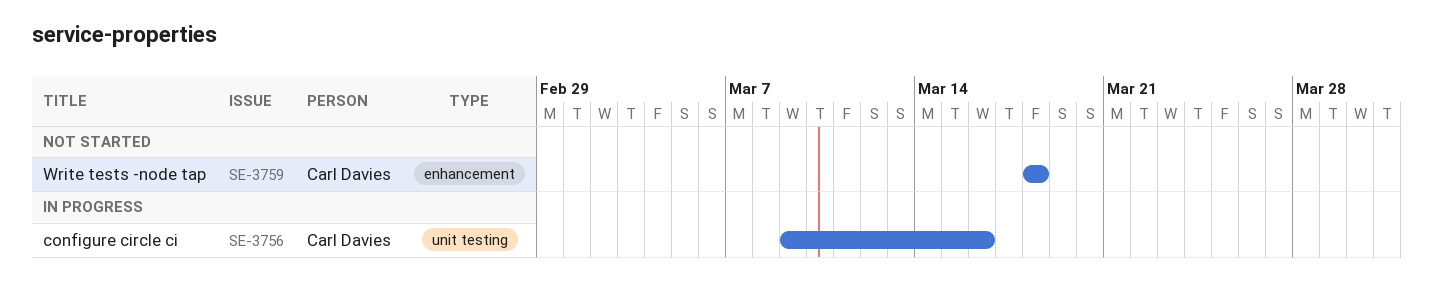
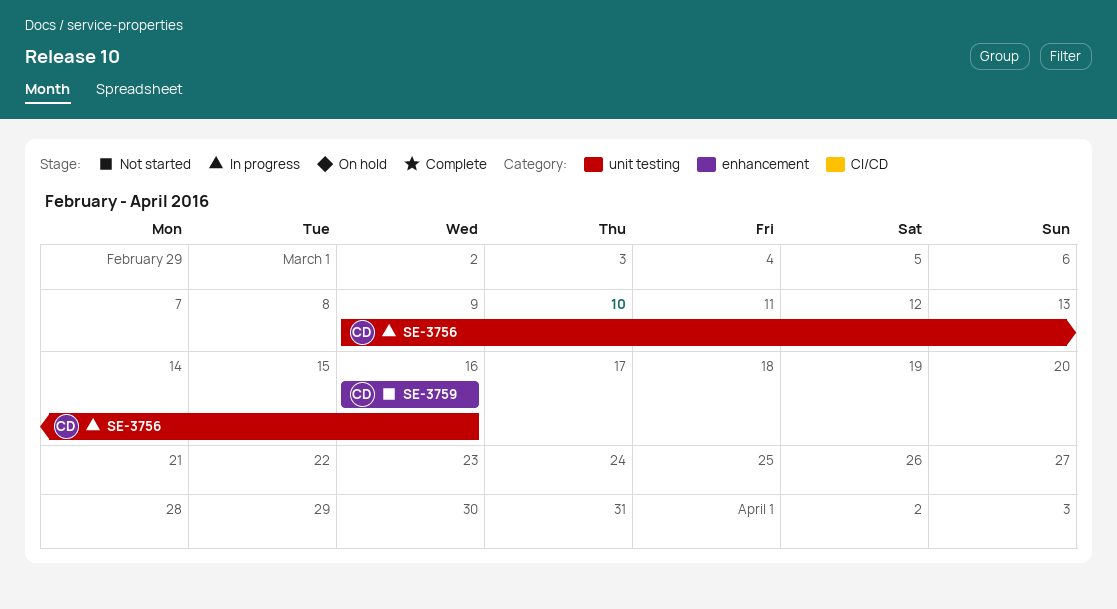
SE-3759, start: Mar 18 -> Mar 16
SE-3759, due: Mar 18 -> Mar 16

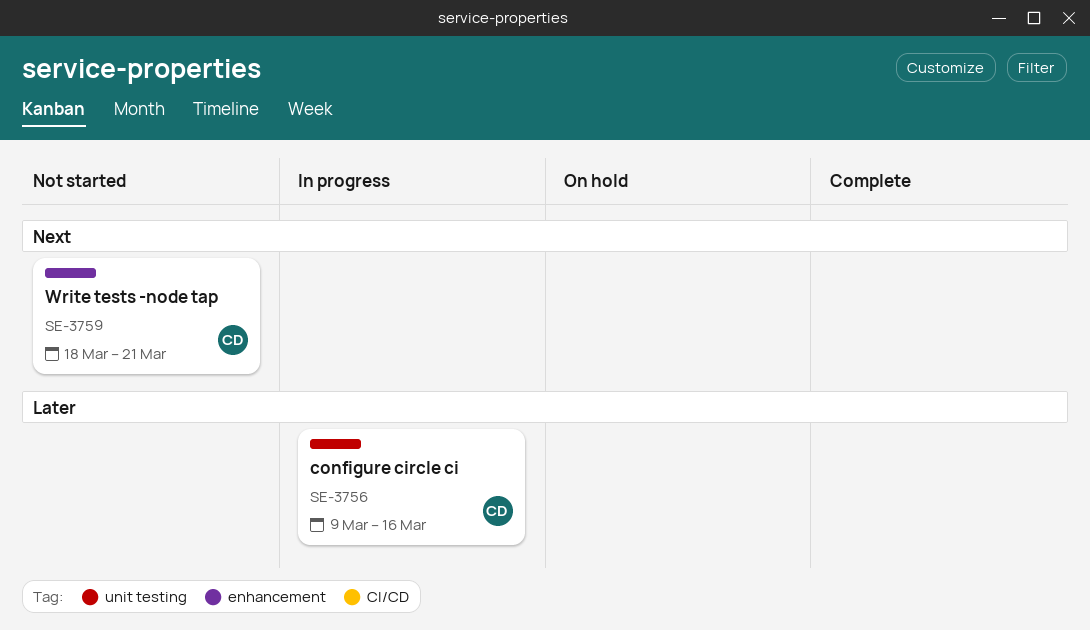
SE-3759, start: Mar 16 -> Mar 18
SE-3759, due: Mar 16 -> Mar 21

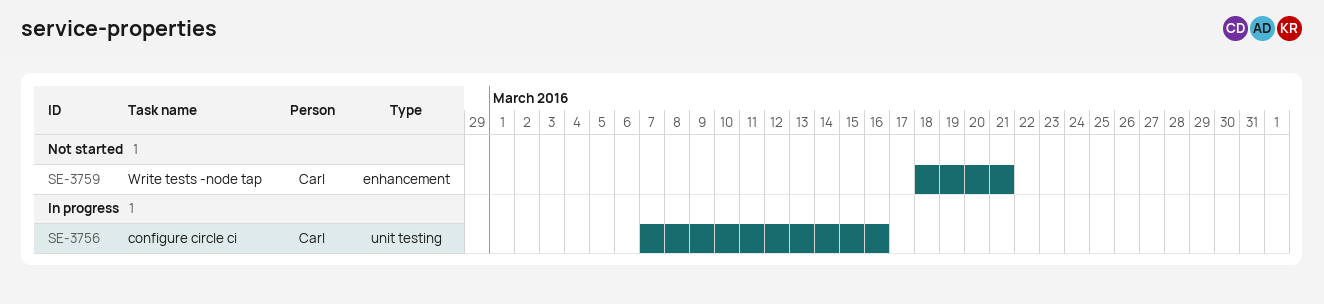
SE-3756, start: Mar 9 -> Mar 7

